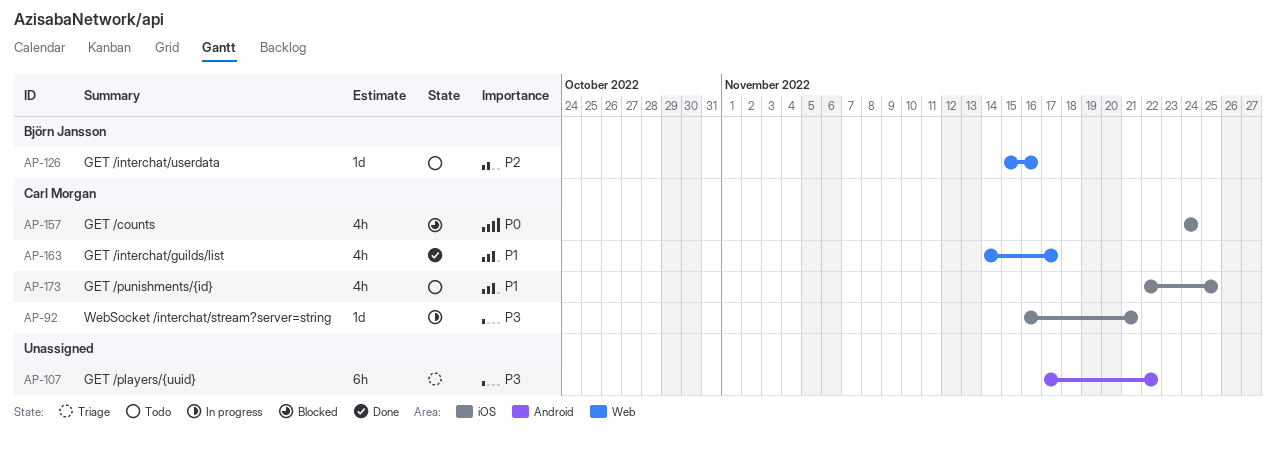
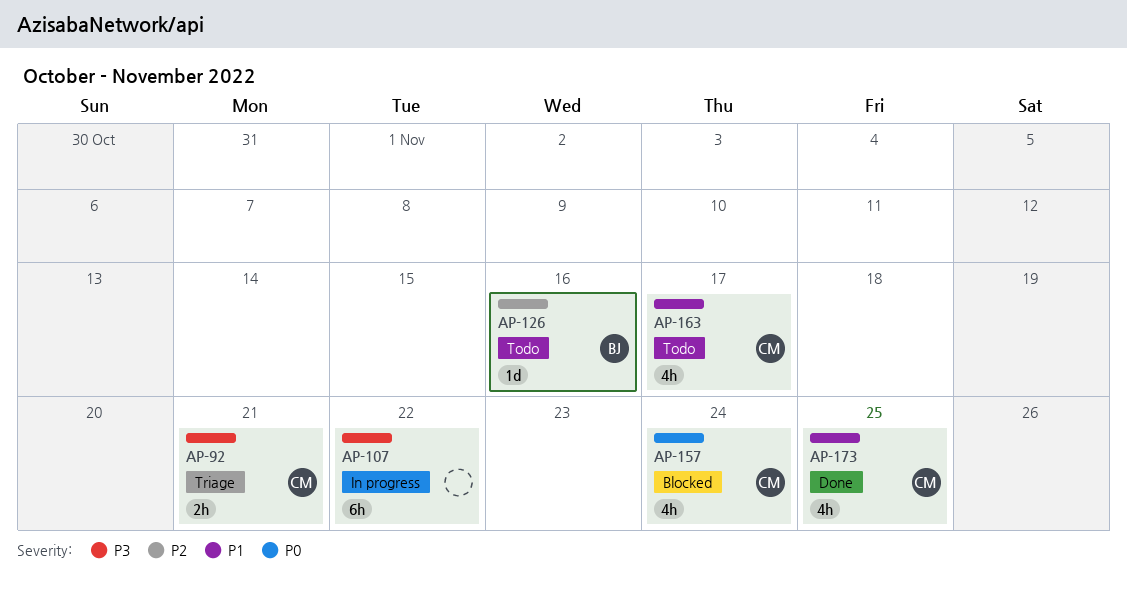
AP-92, status: In progress -> Triage
AP-92, estimate: 1d -> 2h
AP-107, status: Triage -> In progress
AP-163, status: Done -> Todo
AP-173, status: Todo -> Done

